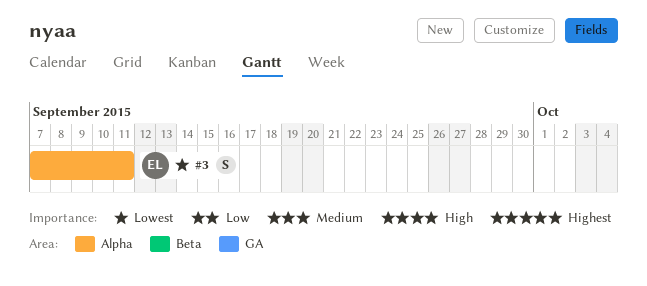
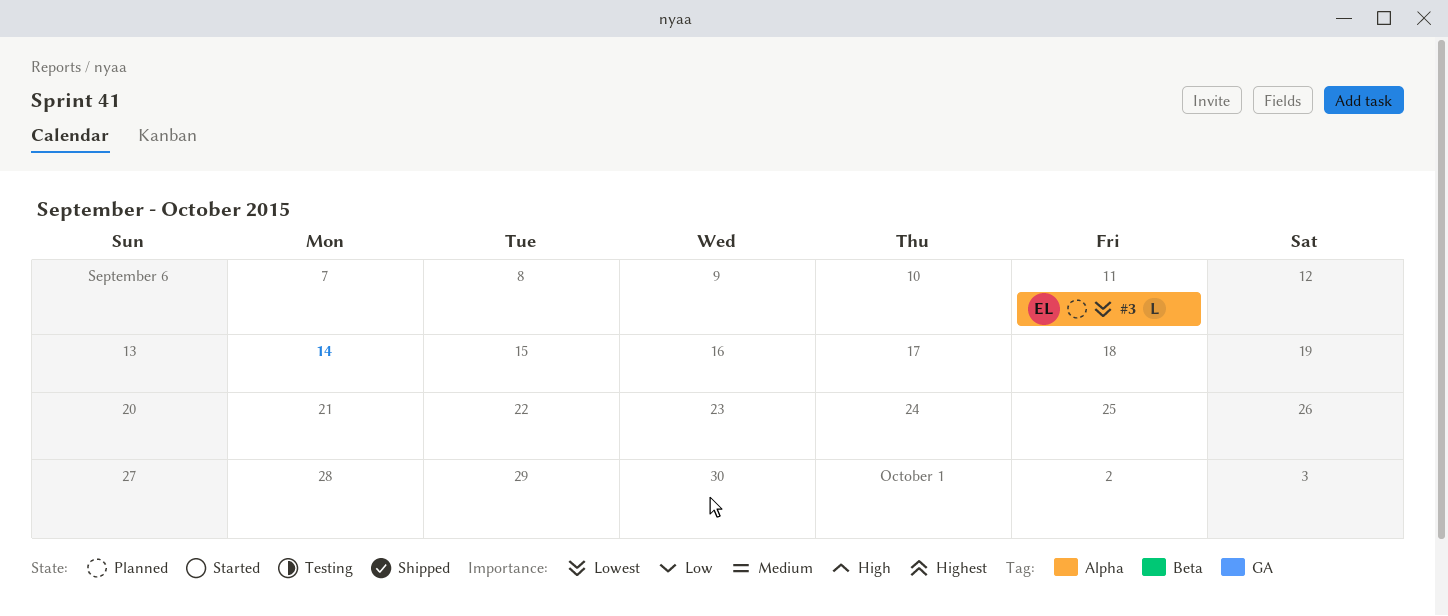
#3, estimate: S -> L
#3, start: Sep 7 -> Sep 11

